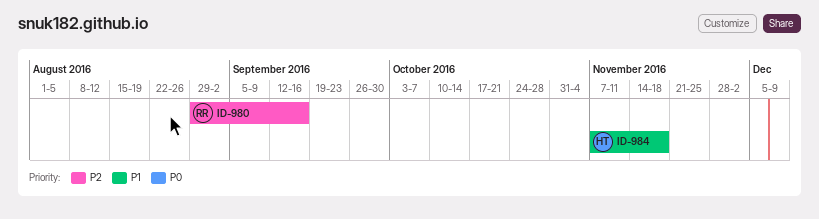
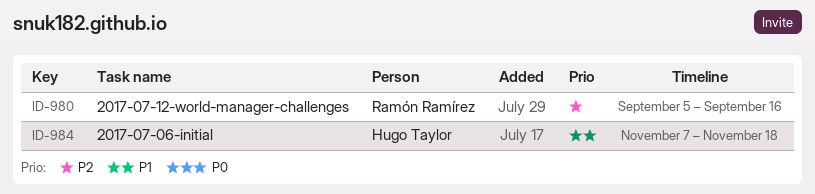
ID-980, start: Aug 29 -> Sep 5

